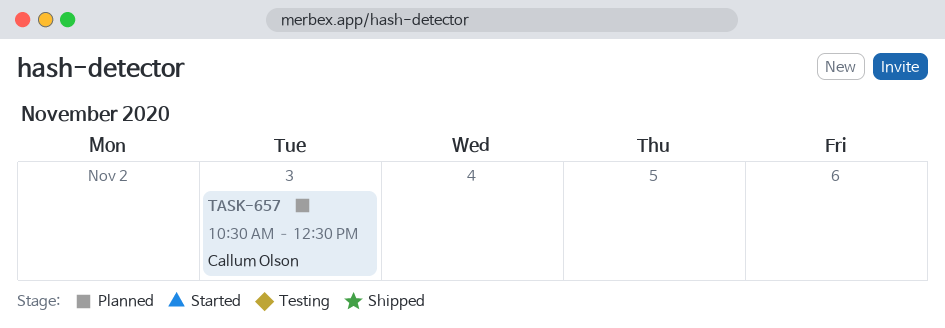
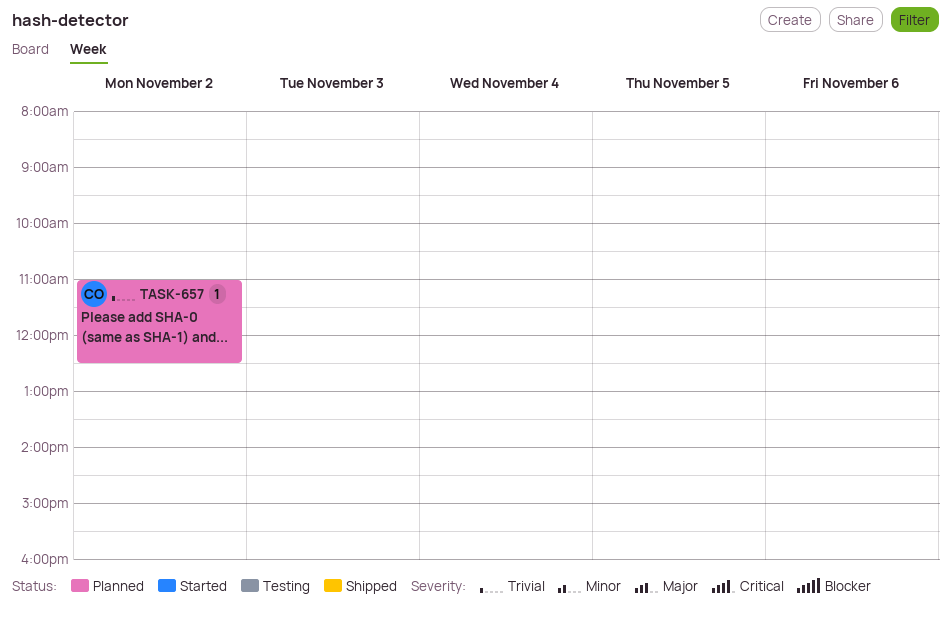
TASK-657, day: Nov 3 -> Nov 2
TASK-657, begins: 10:30 -> 11:00

